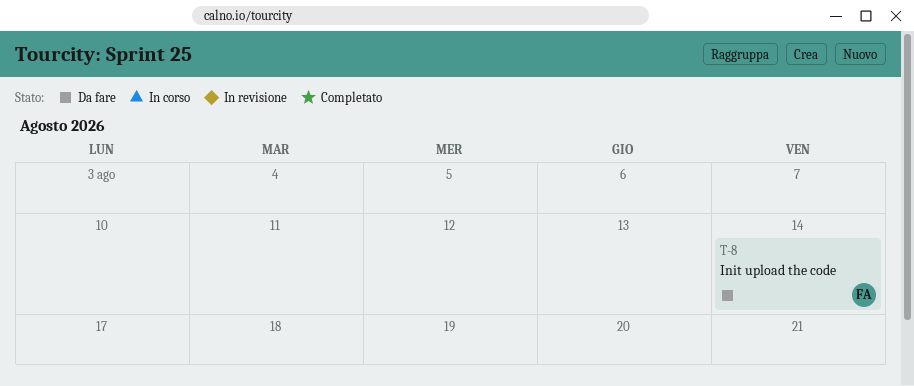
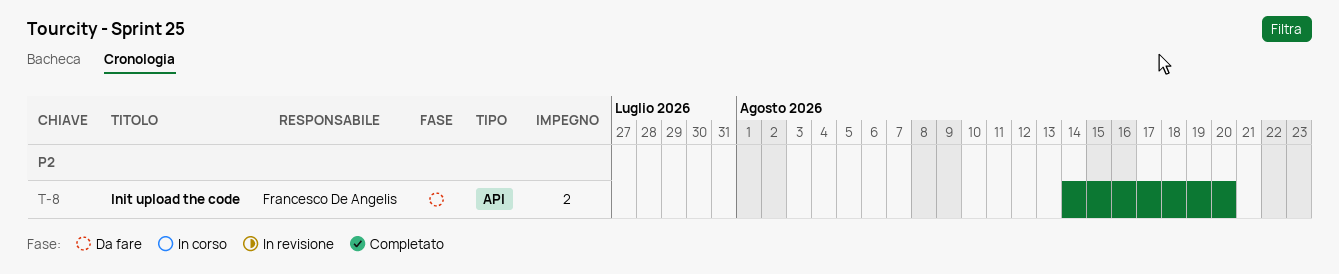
T-8, due: Aug 14 -> Aug 20

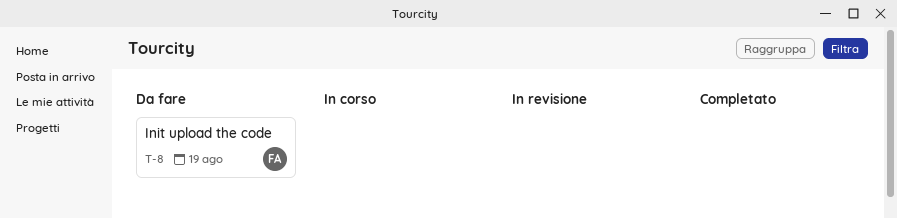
T-8, due: Aug 20 -> Aug 19

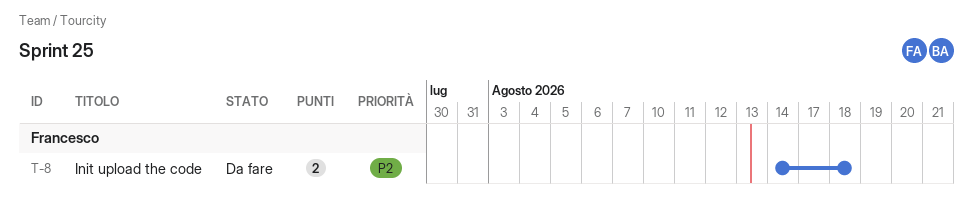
T-8, due: Aug 19 -> Aug 18

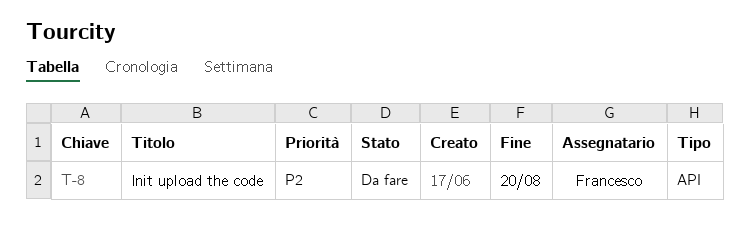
T-8, due: Aug 18 -> Aug 20

